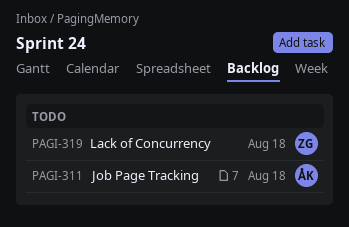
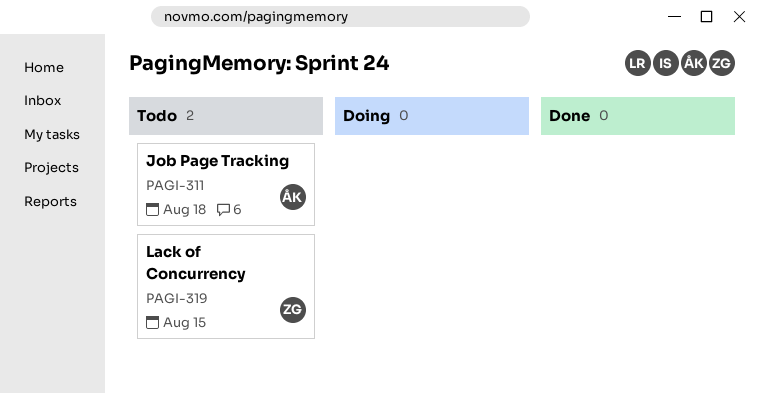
PAGI-319, due: Aug 18 -> Aug 15

